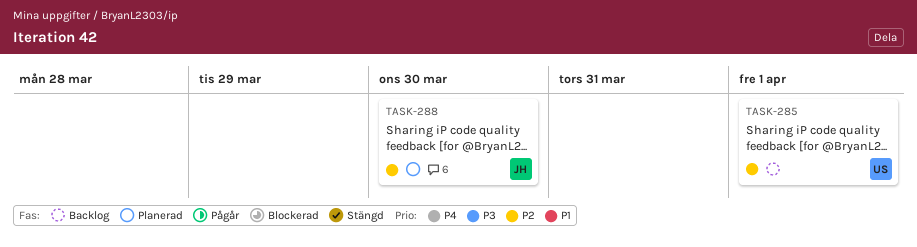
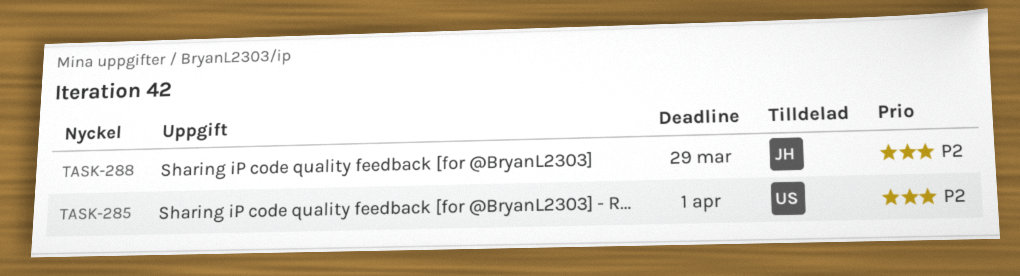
TASK-288, due: Mar 30 -> Mar 29

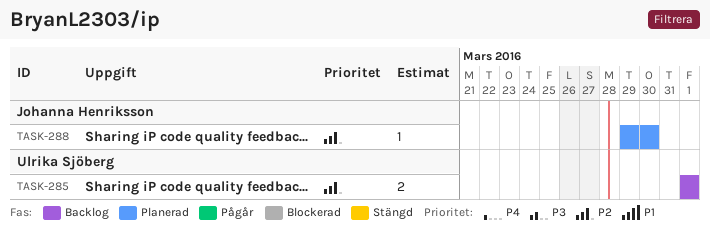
TASK-288, due: Mar 29 -> Mar 30

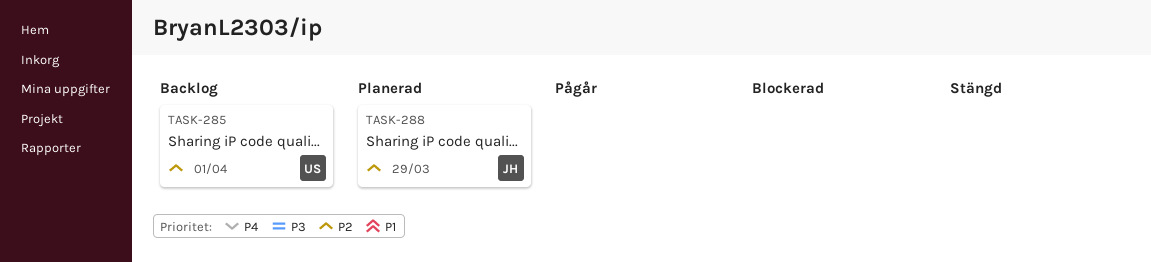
TASK-288, due: Mar 30 -> Mar 29

